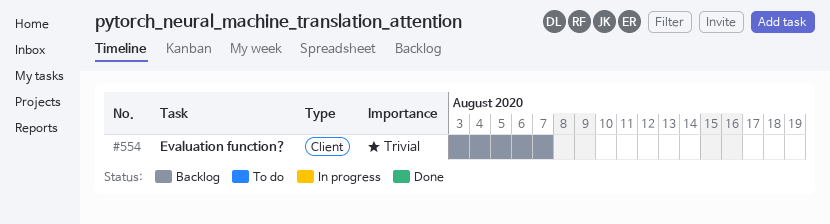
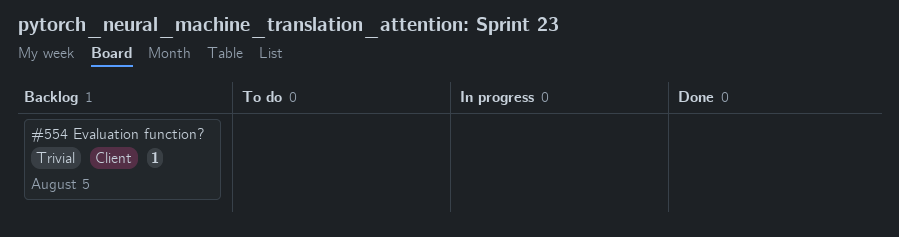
#554, due: Aug 7 -> Aug 5

